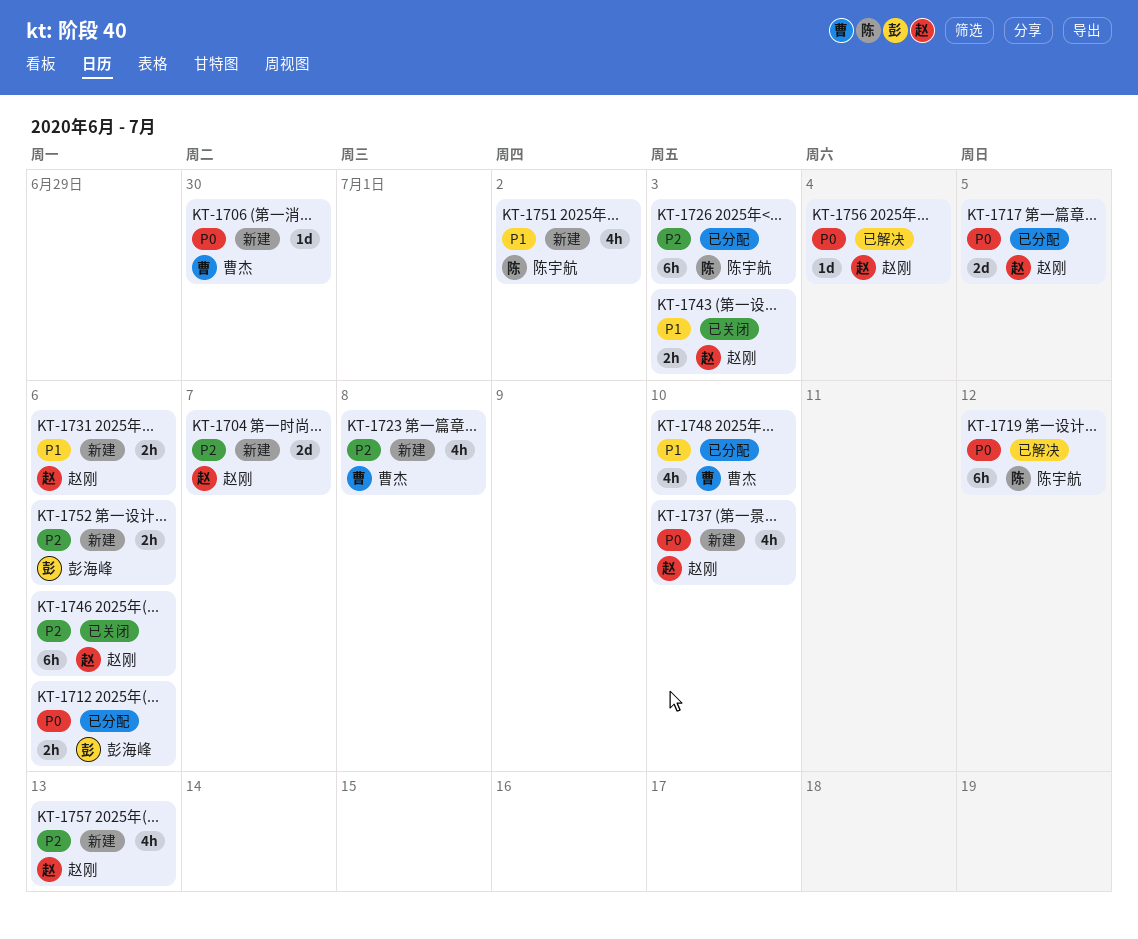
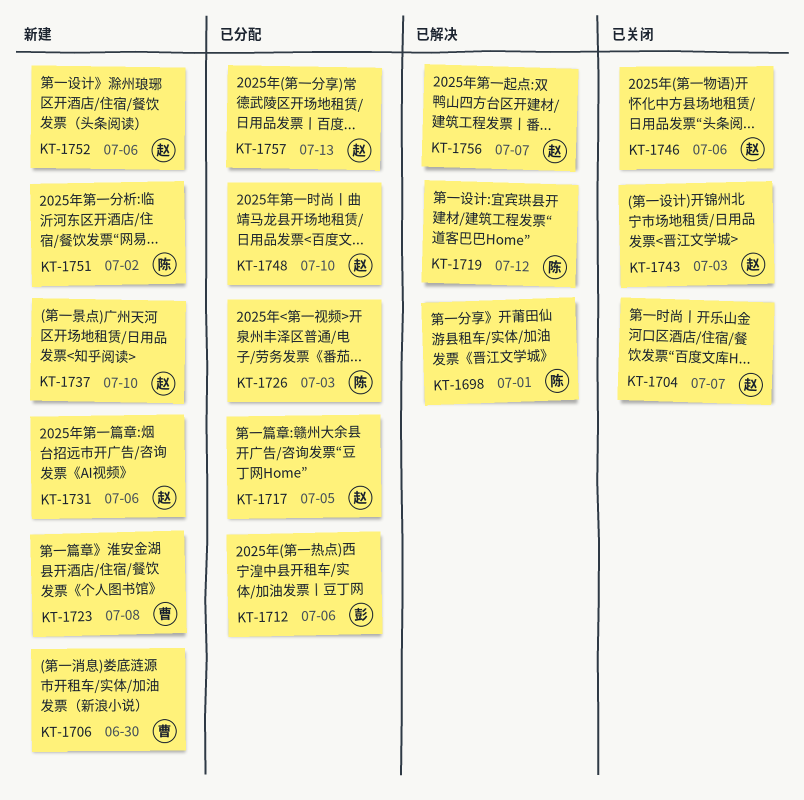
KT-1698: none -> present
KT-1704, status: 新建 -> 已关闭
KT-1748, owner: 曹杰 -> 赵刚
KT-1752, owner: 彭海峰 -> 赵刚
KT-1756, due: Jul 4 -> Jul 7
KT-1757, status: 新建 -> 已分配

